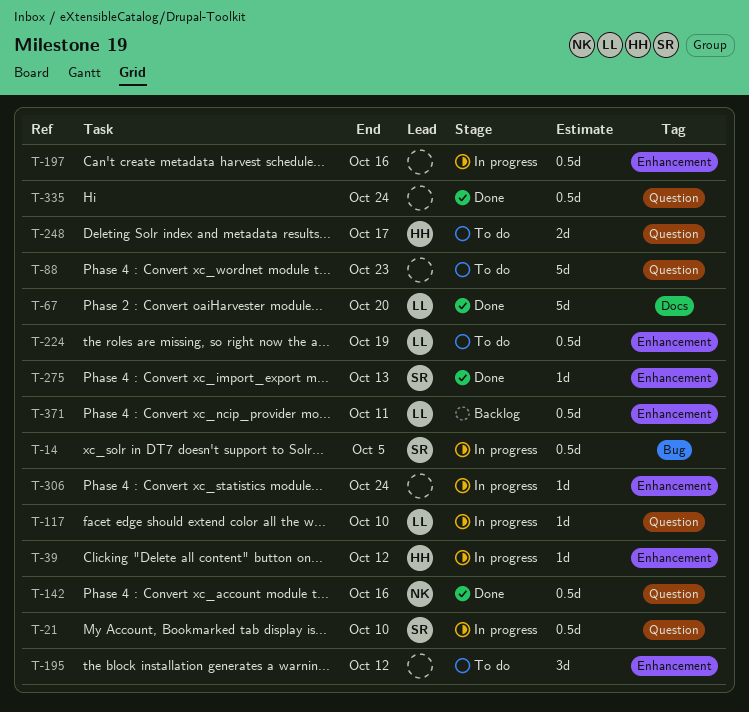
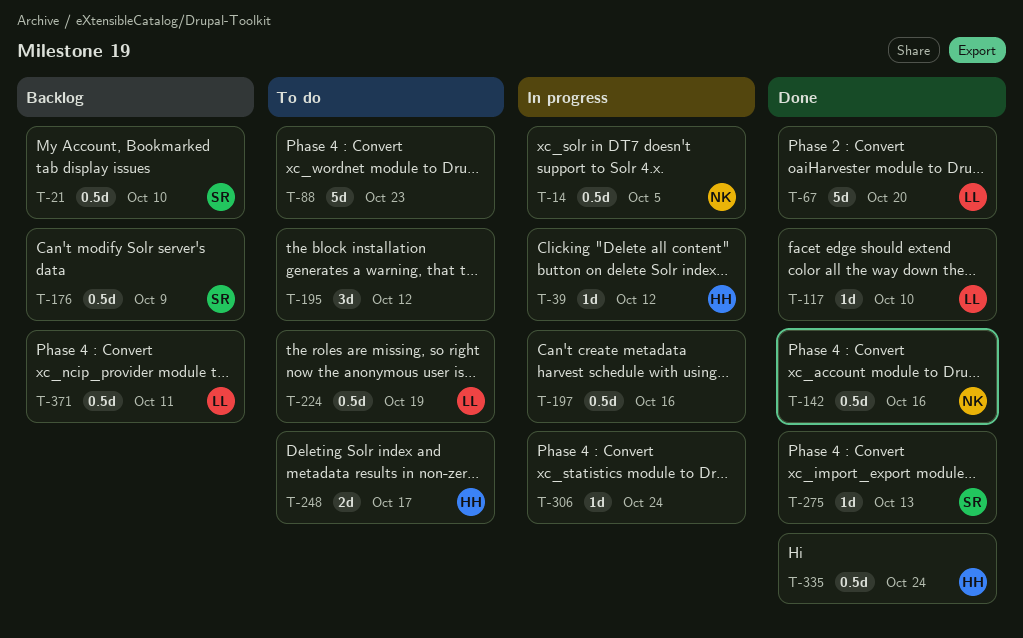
T-14, owner: SR -> NK
T-21, status: In progress -> Backlog
T-117, status: In progress -> Done
T-176: none -> present
T-335, owner: none -> HH

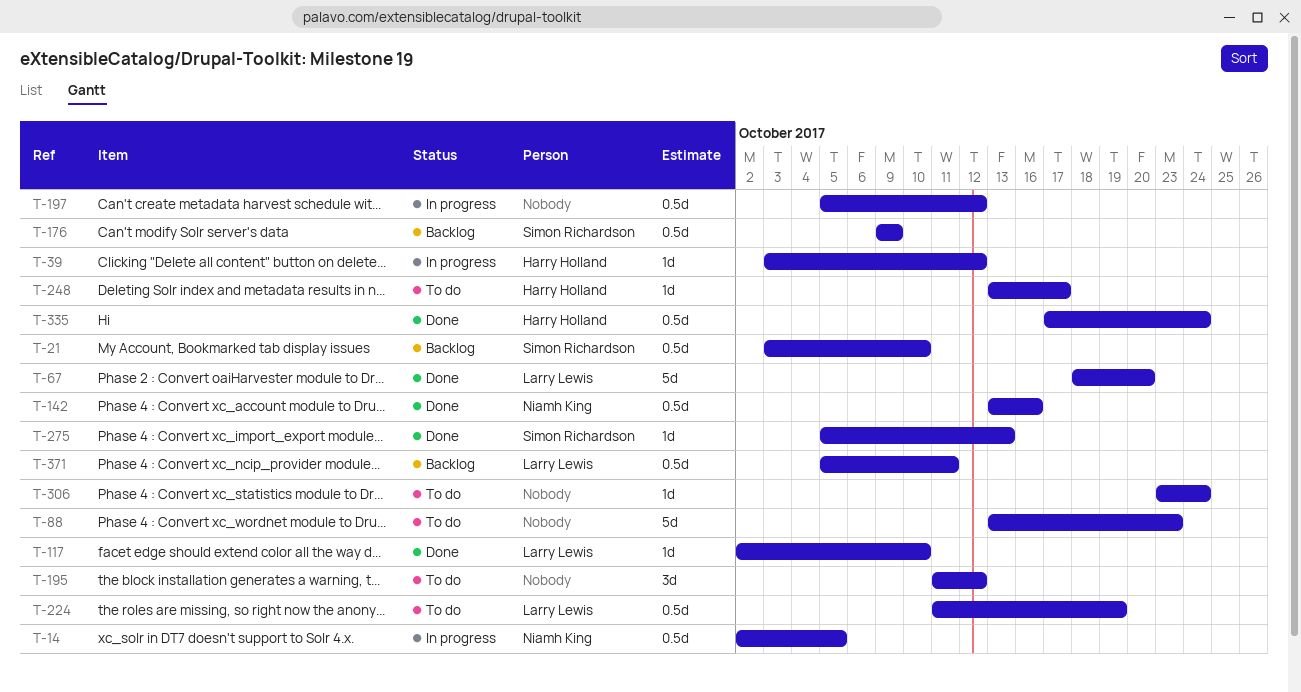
T-197, due: Oct 16 -> Oct 12
T-248, estimate: 2d -> 1d
T-306, status: In progress -> To do

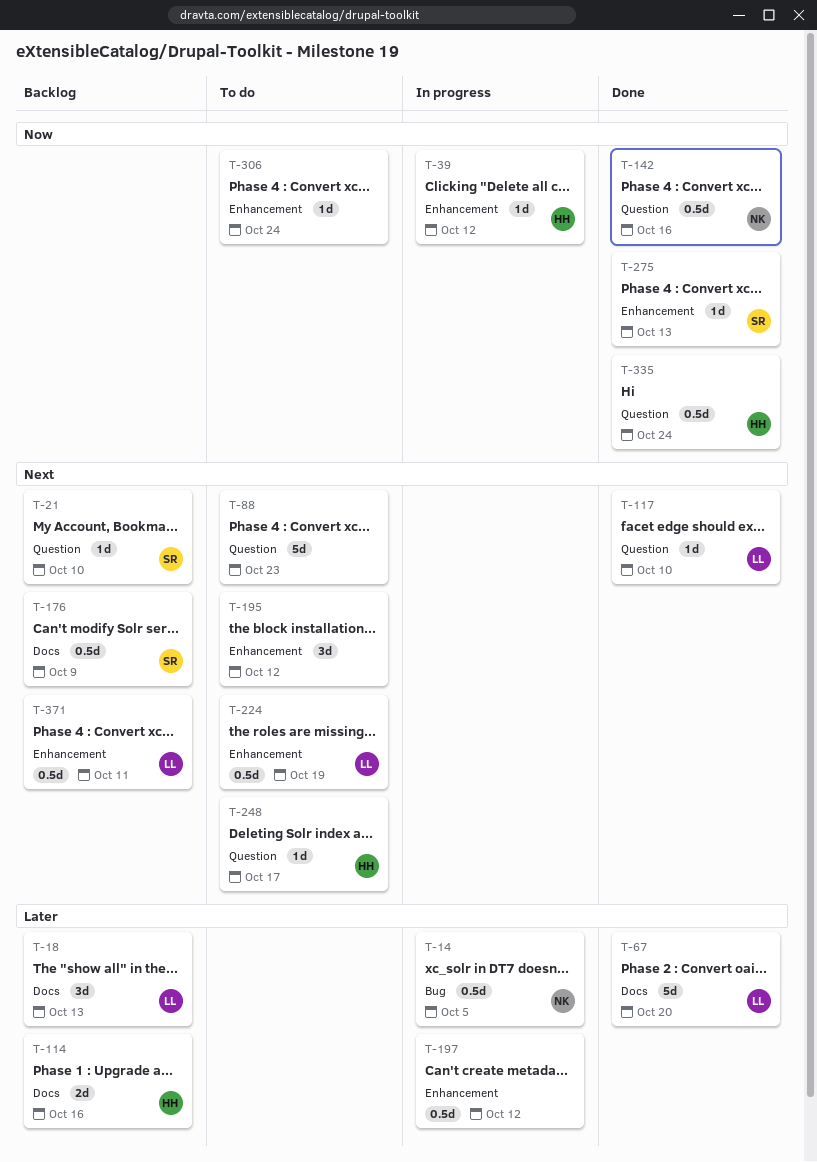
T-18: none -> present
T-21, estimate: 0.5d -> 1d
T-114: none -> present

